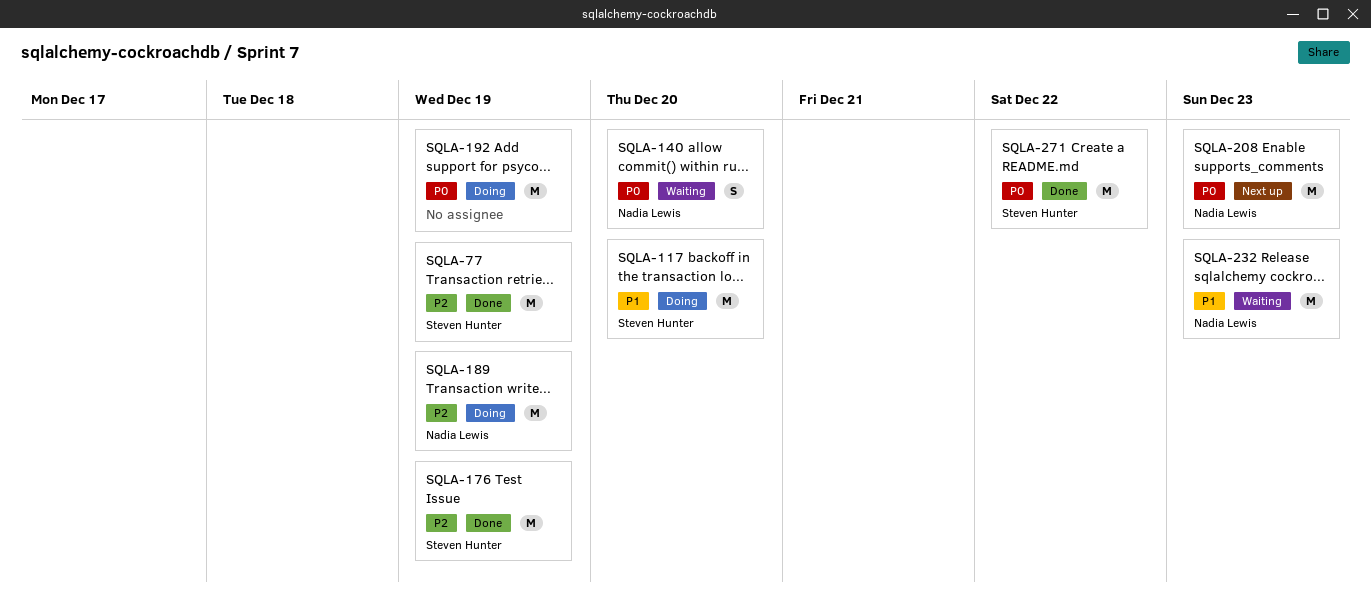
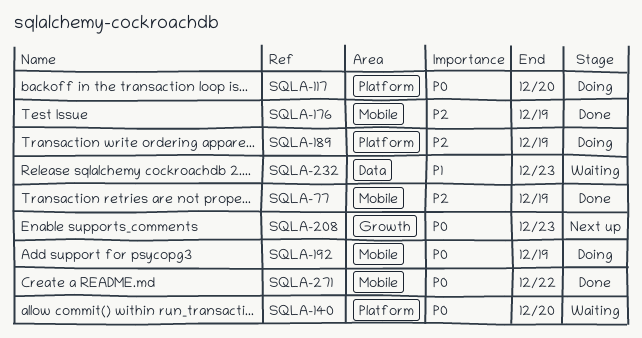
SQLA-117, priority: P1 -> P0

